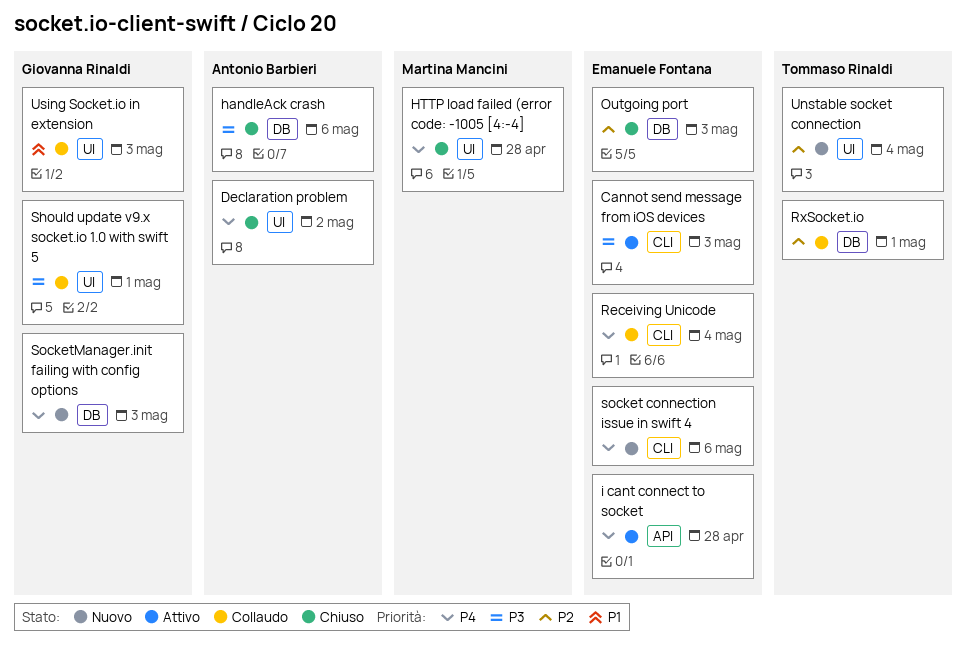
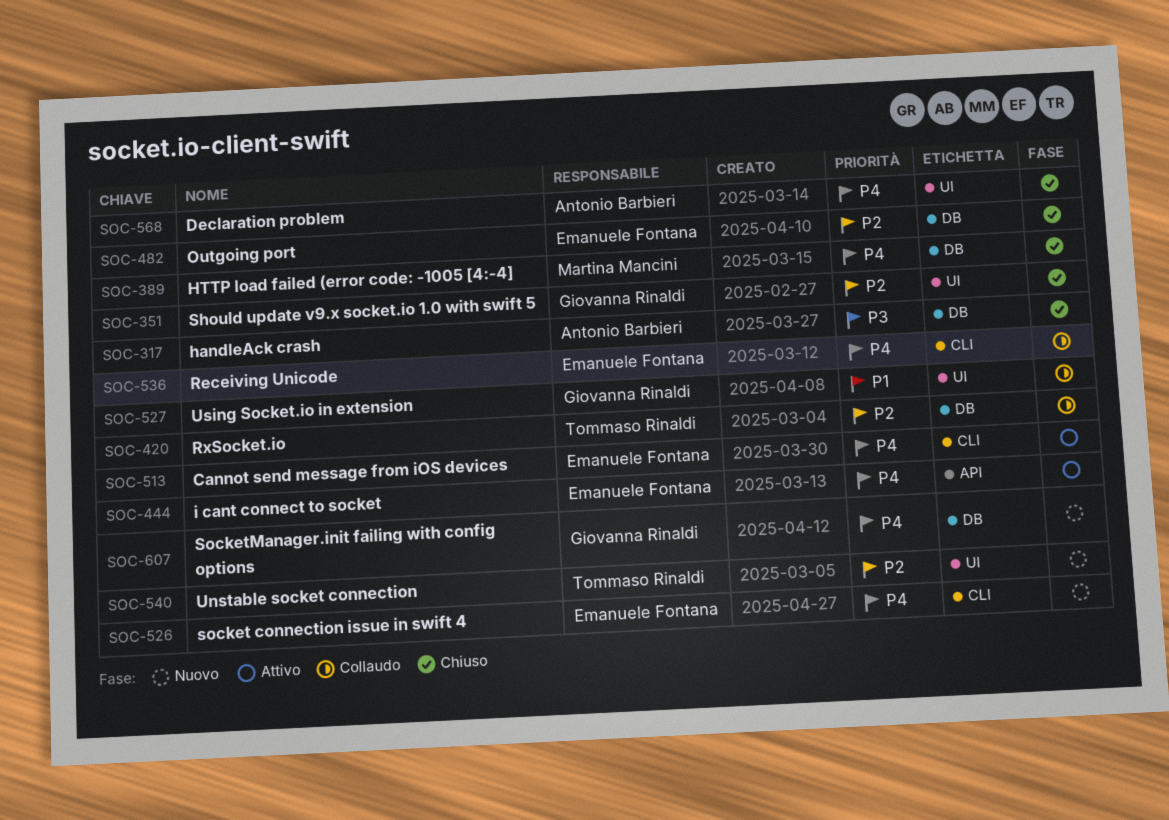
Cannot send message from iOS devices, priority: P3 -> P4
HTTP load failed (error code: -1005 [4:-4], label: UI -> DB
Should update v9.x socket.io 1.0 with swift 5, status: Collaudo -> Chiuso
Should update v9.x socket.io 1.0 with swift 5, priority: P3 -> P2

